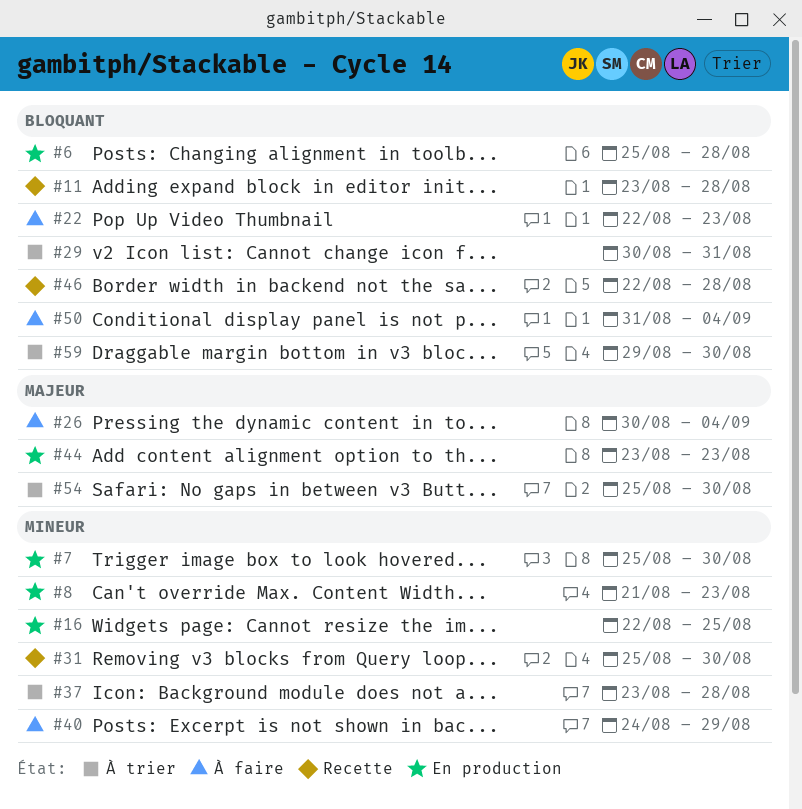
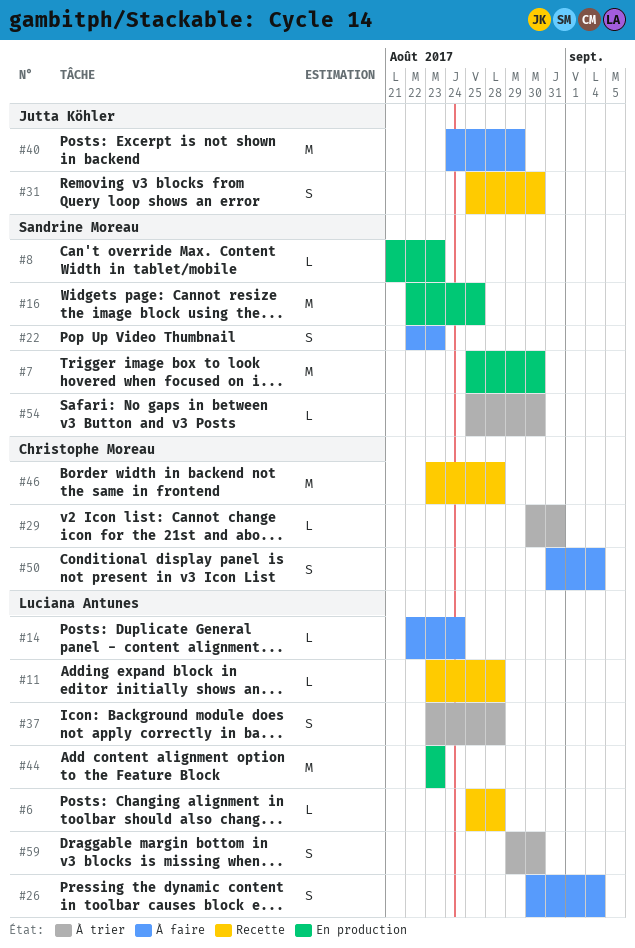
#6, status: En production -> Recette
#14: none -> present
#46, start: Aug 22 -> Aug 23

